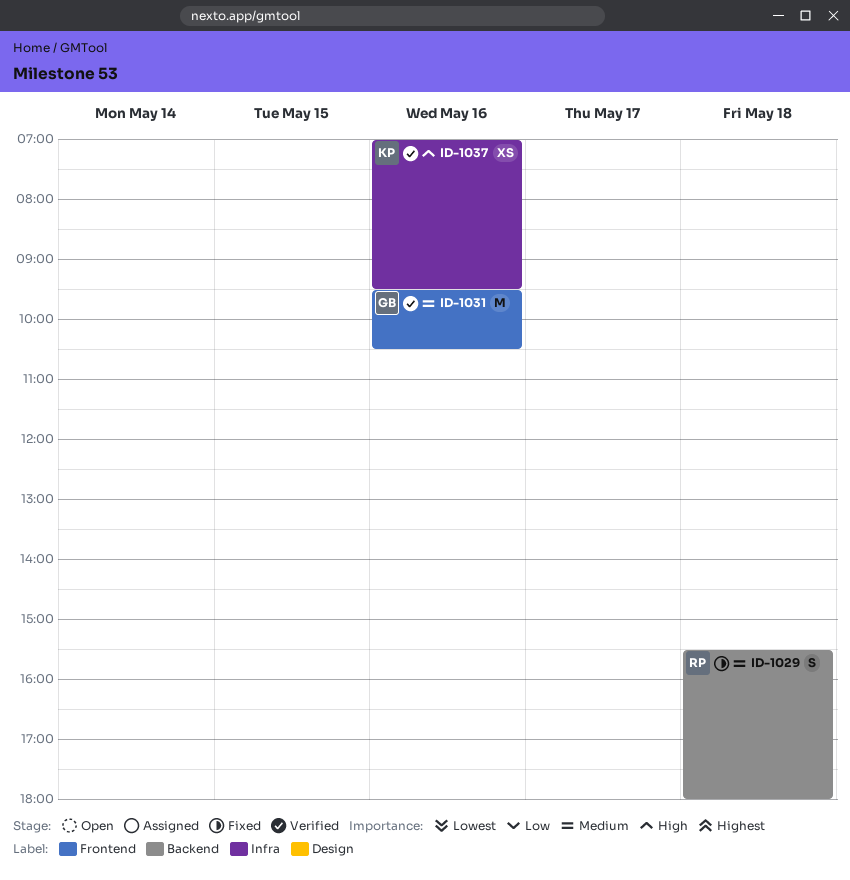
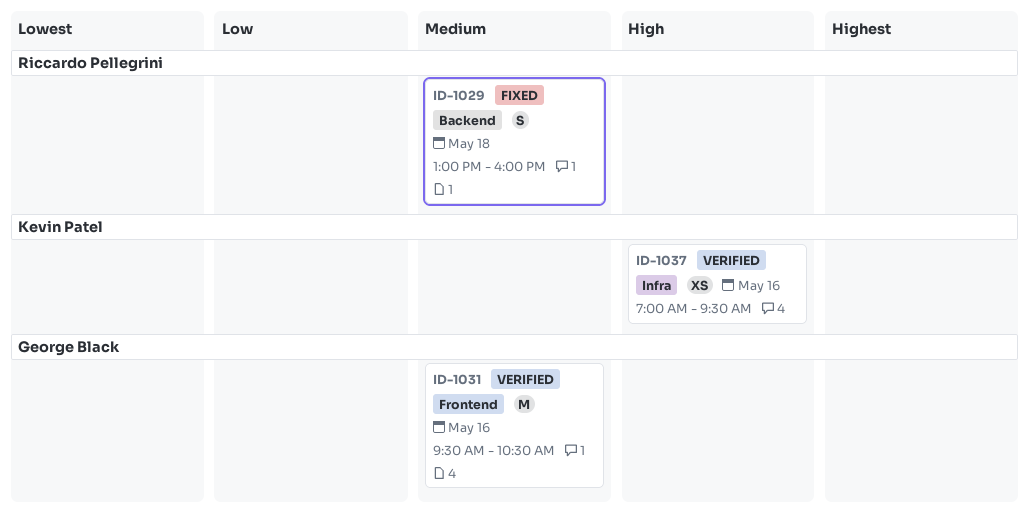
ID-1029, begins: 15:30 -> 13:00
ID-1029, ends: 18:00 -> 16:00

